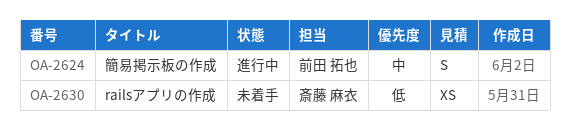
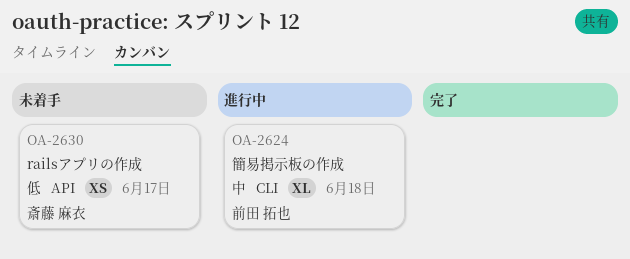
OA-2624, estimate: S -> XL

